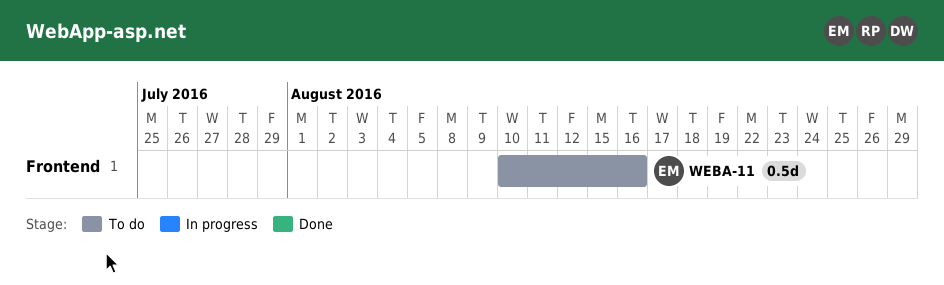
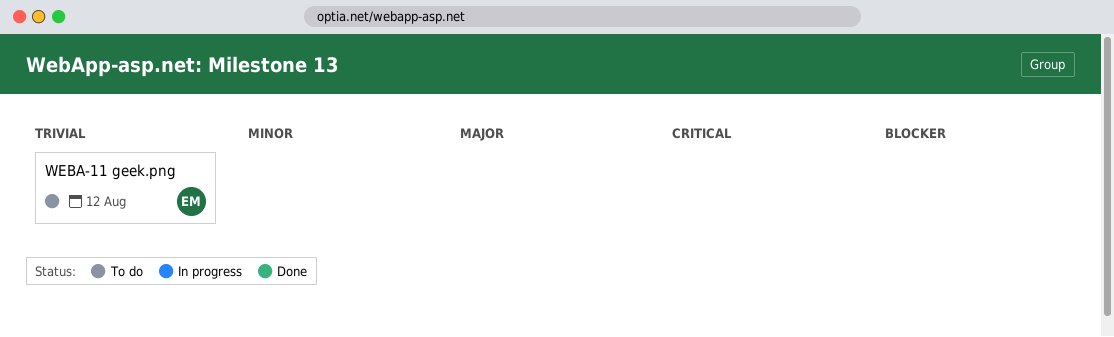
WEBA-11, due: Aug 16 -> Aug 12

